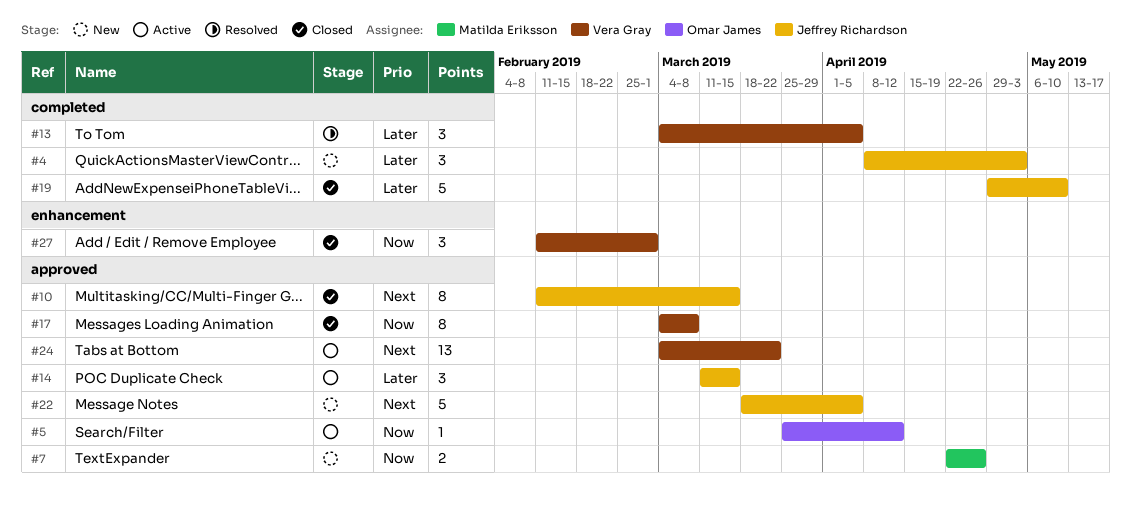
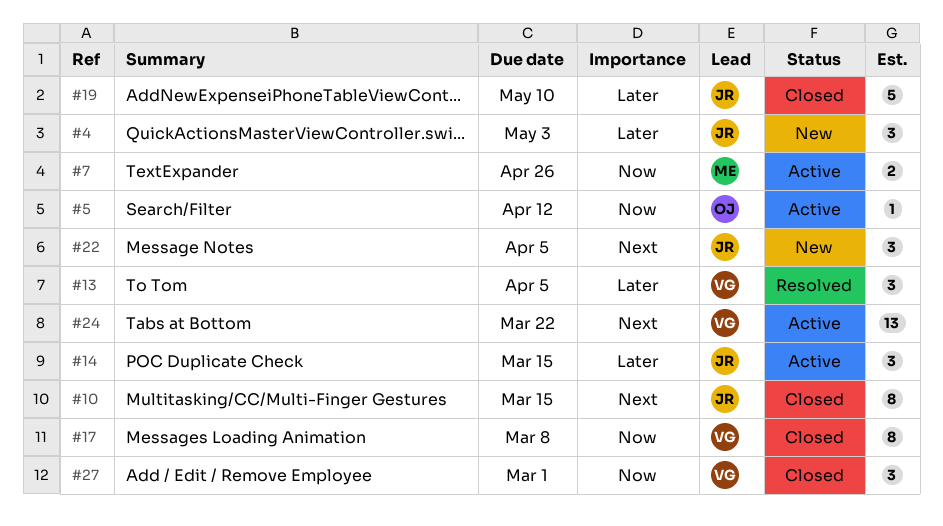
#7, status: New -> Active
#22, estimate: 5 -> 3

